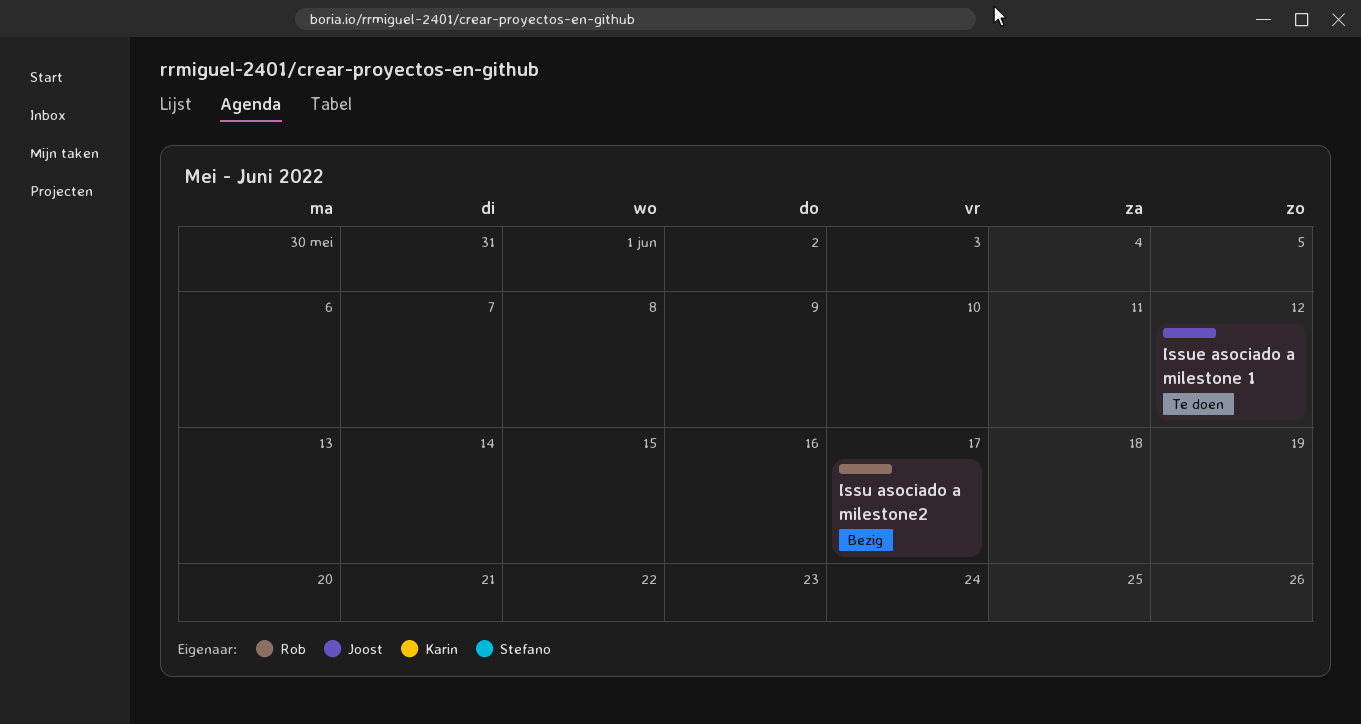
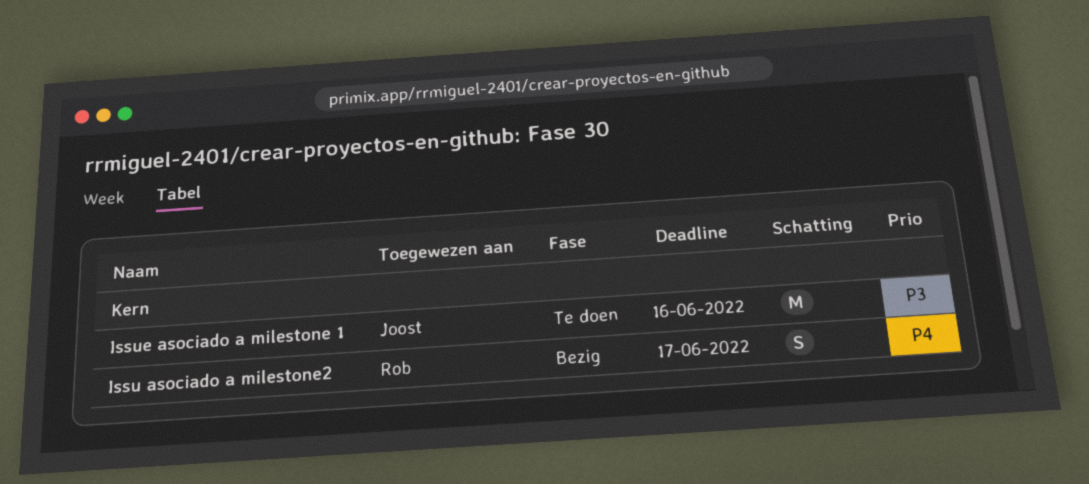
Issue asociado a milestone 1, due: Jun 12 -> Jun 16

